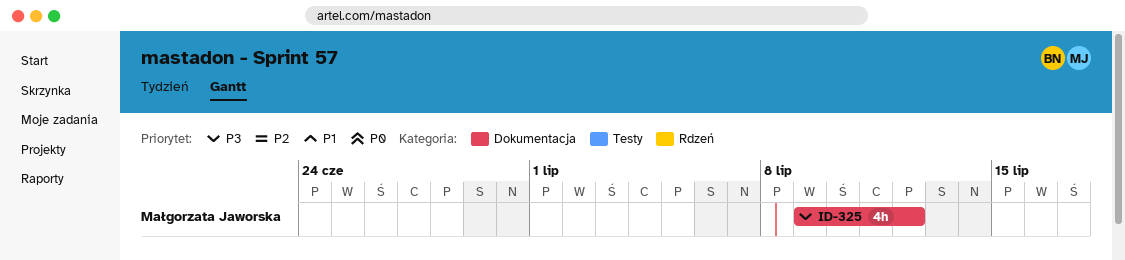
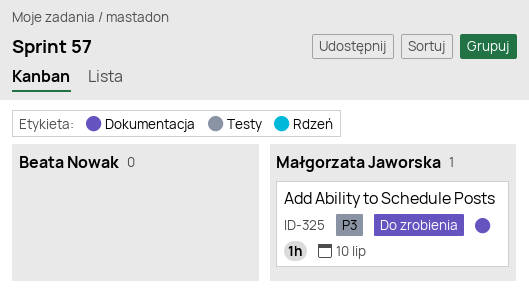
ID-325, estimate: 4h -> 1h
ID-325, due: Jul 12 -> Jul 10

